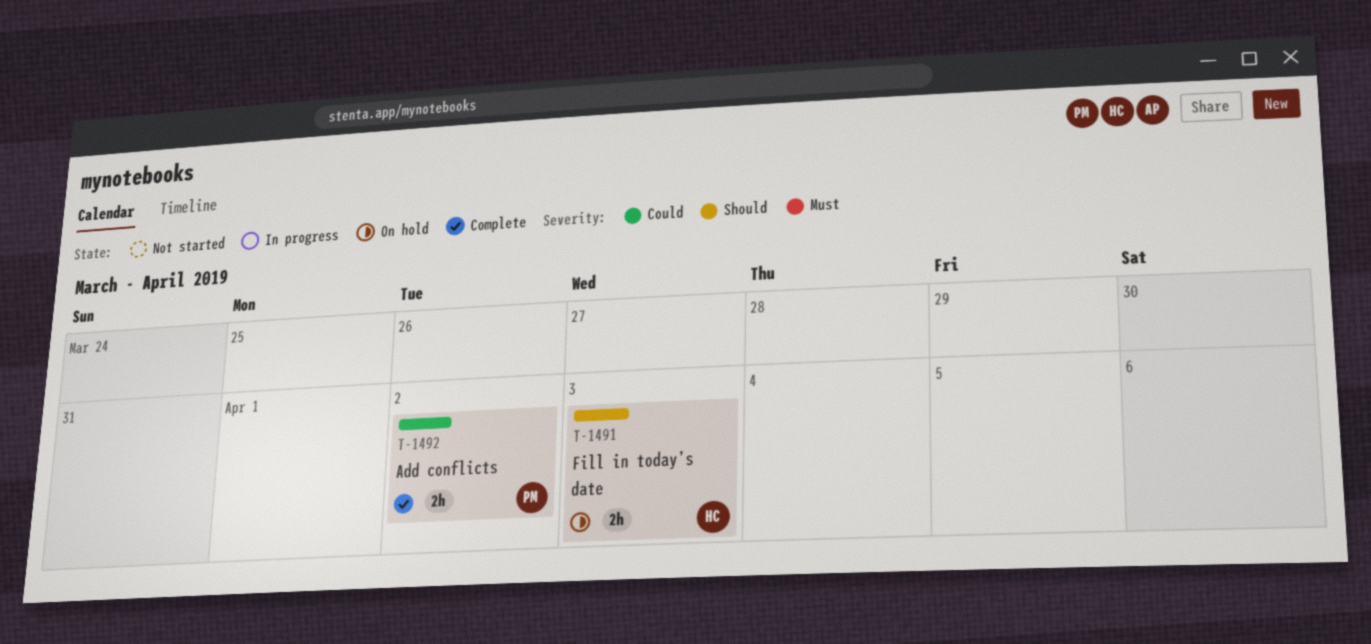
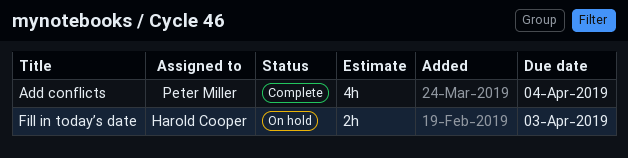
Add conflicts, estimate: 2h -> 4h
Add conflicts, due: Apr 2 -> Apr 4

